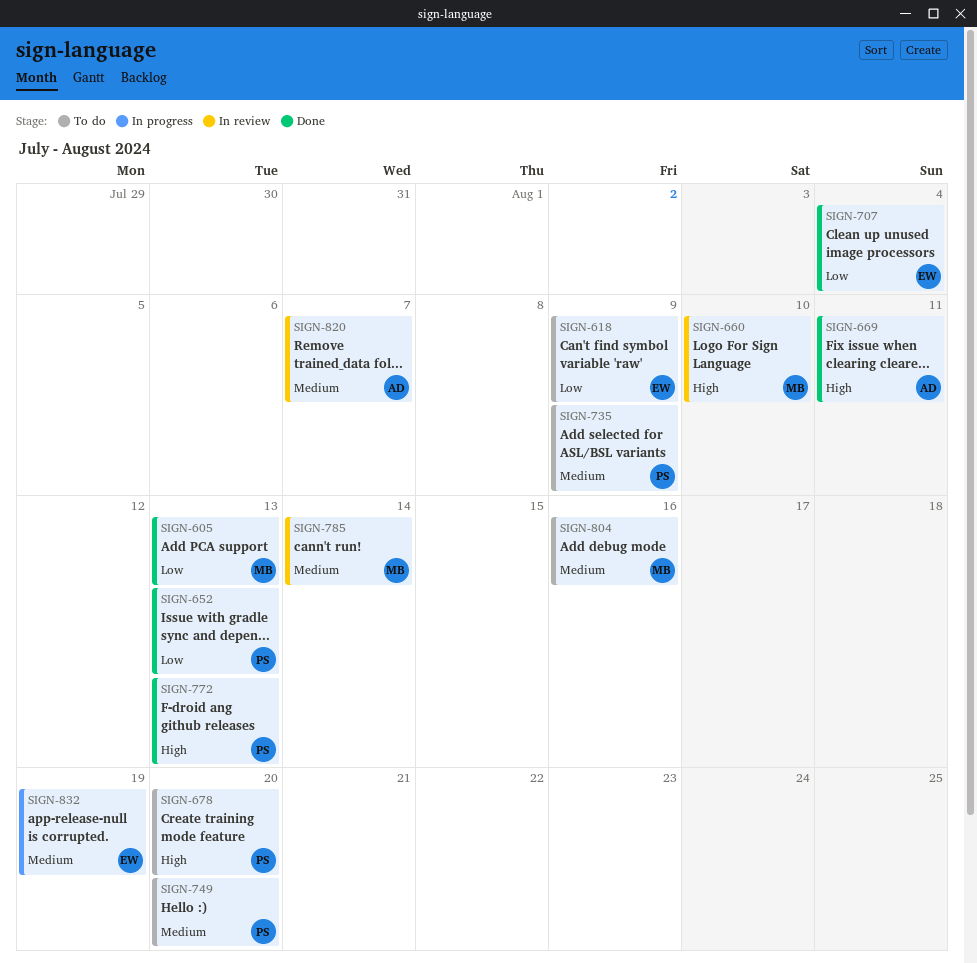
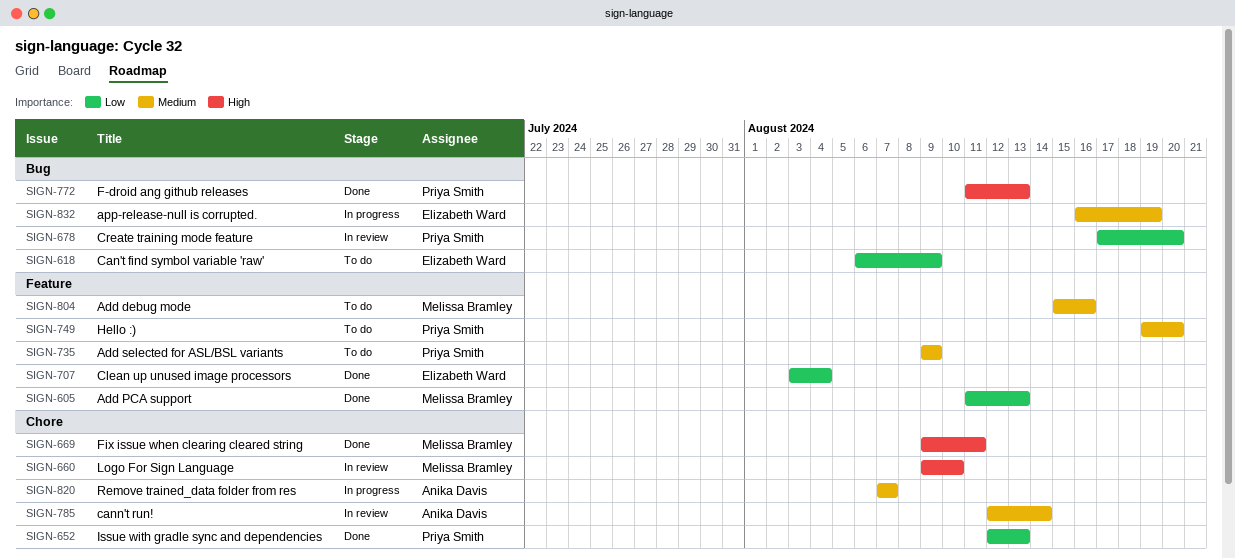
SIGN-669, owner: Anika Davis -> Melissa Bramley
SIGN-678, status: To do -> In review
SIGN-678, priority: High -> Low
SIGN-785, owner: Melissa Bramley -> Anika Davis
SIGN-820, status: In review -> In progress

